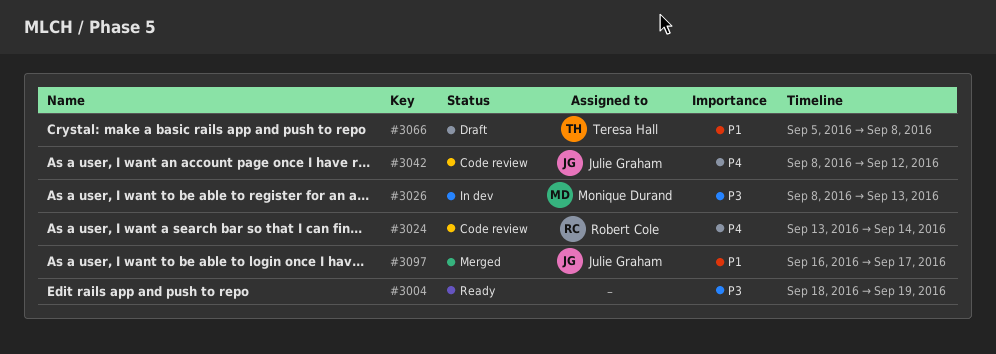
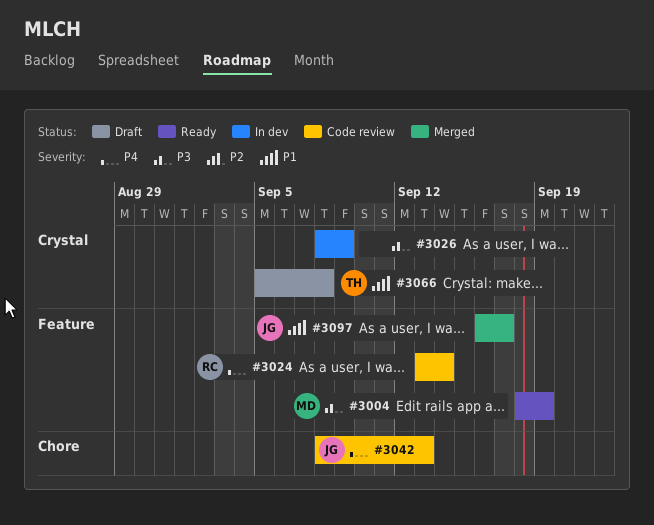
#3004, owner: none -> Monique Durand
#3026, owner: Monique Durand -> none
#3026, due: Sep 13 -> Sep 9
#3042, due: Sep 12 -> Sep 13

